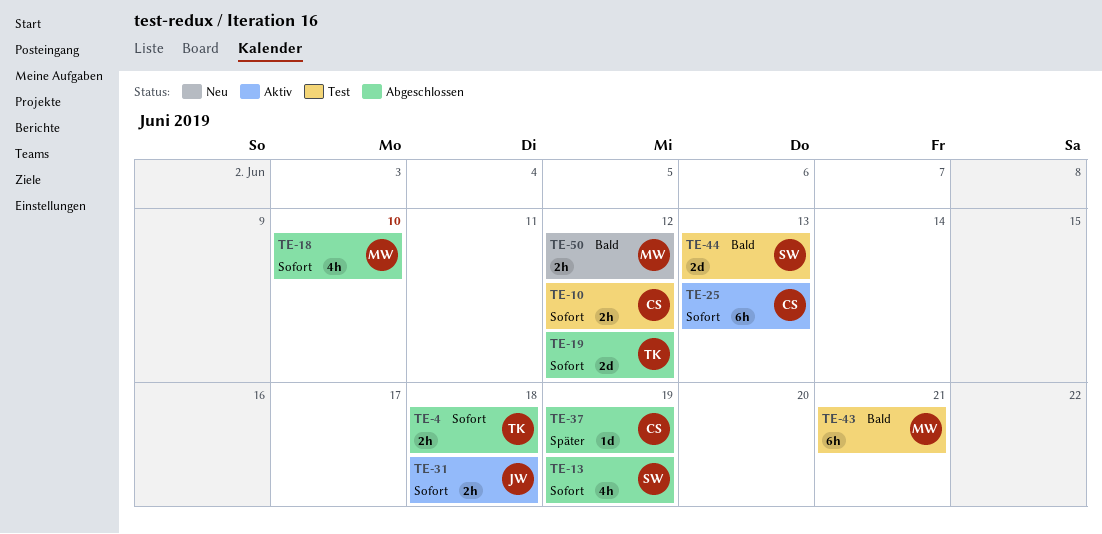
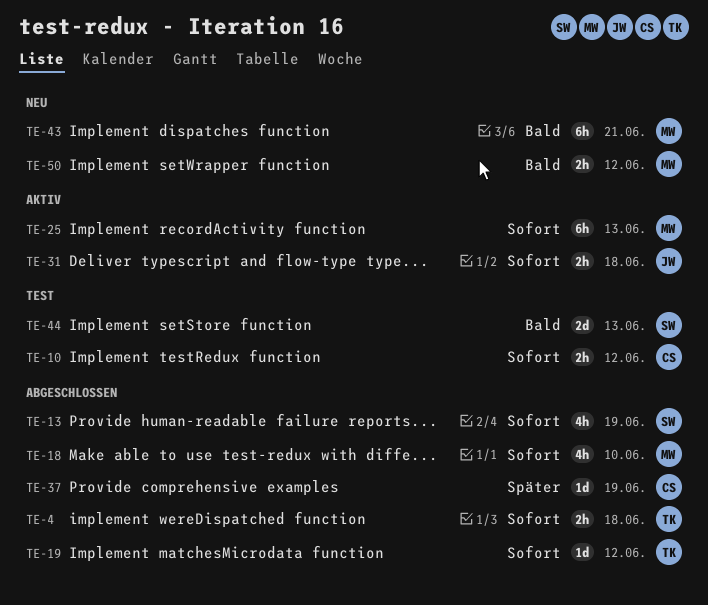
TE-19, estimate: 2d -> 1d
TE-25, owner: CS -> MW
TE-43, status: Test -> Neu

